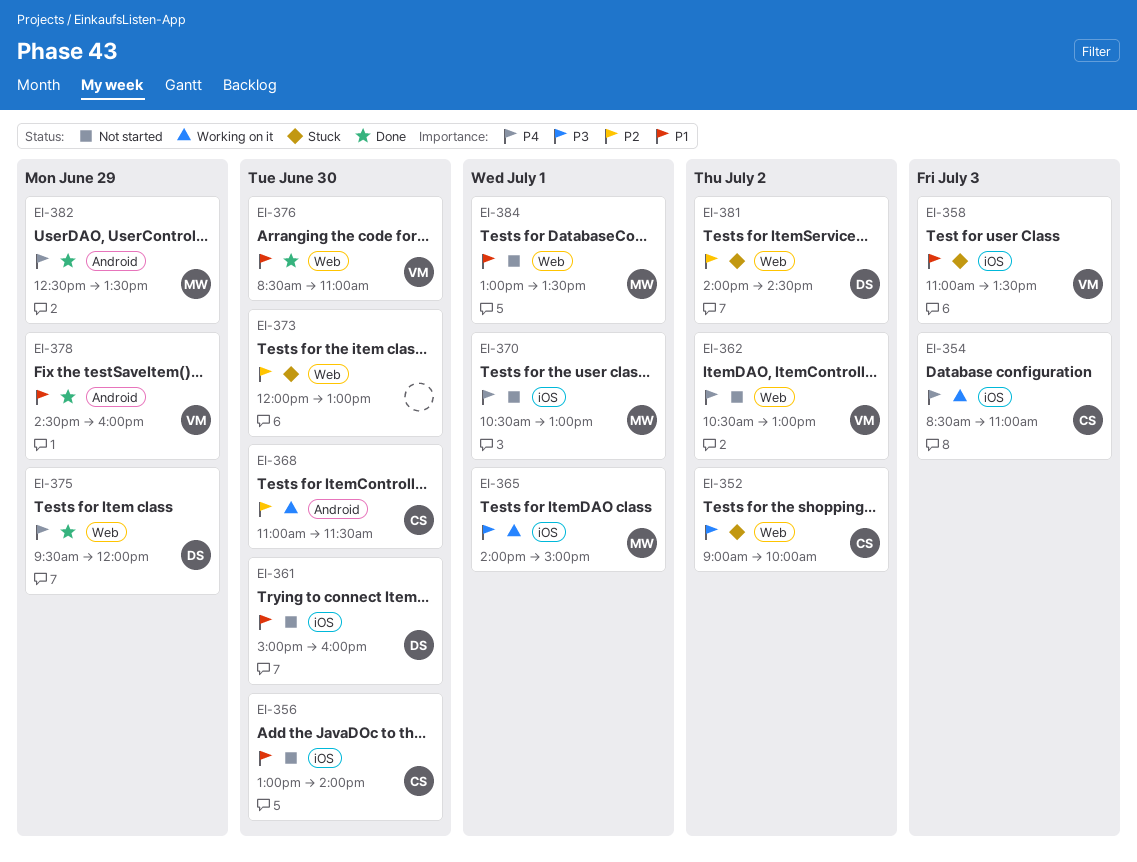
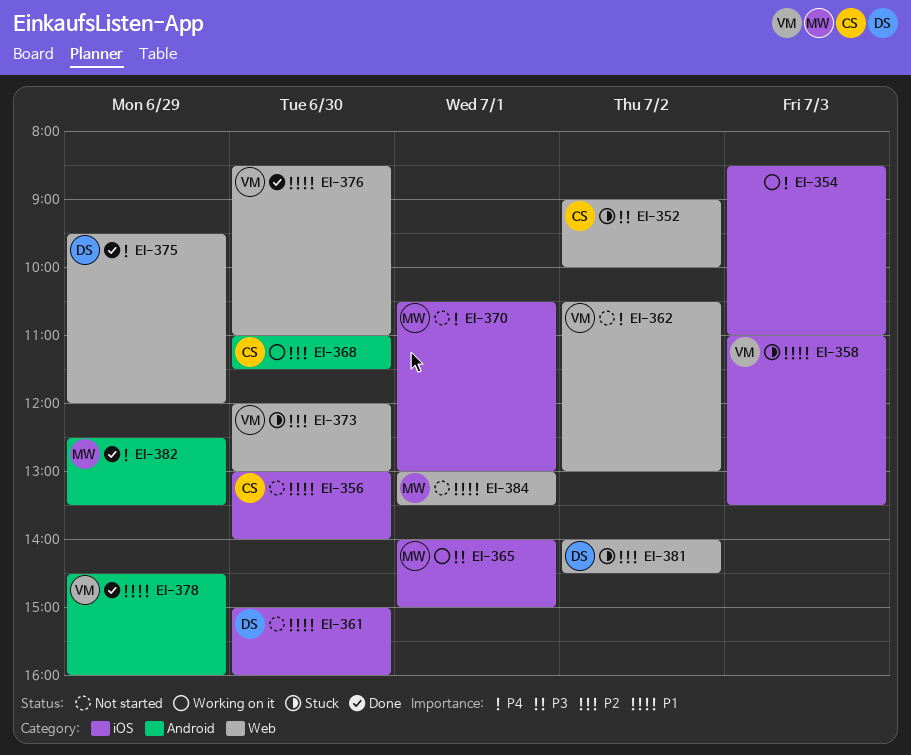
EI-354, owner: CS -> none
EI-373, owner: none -> VM

